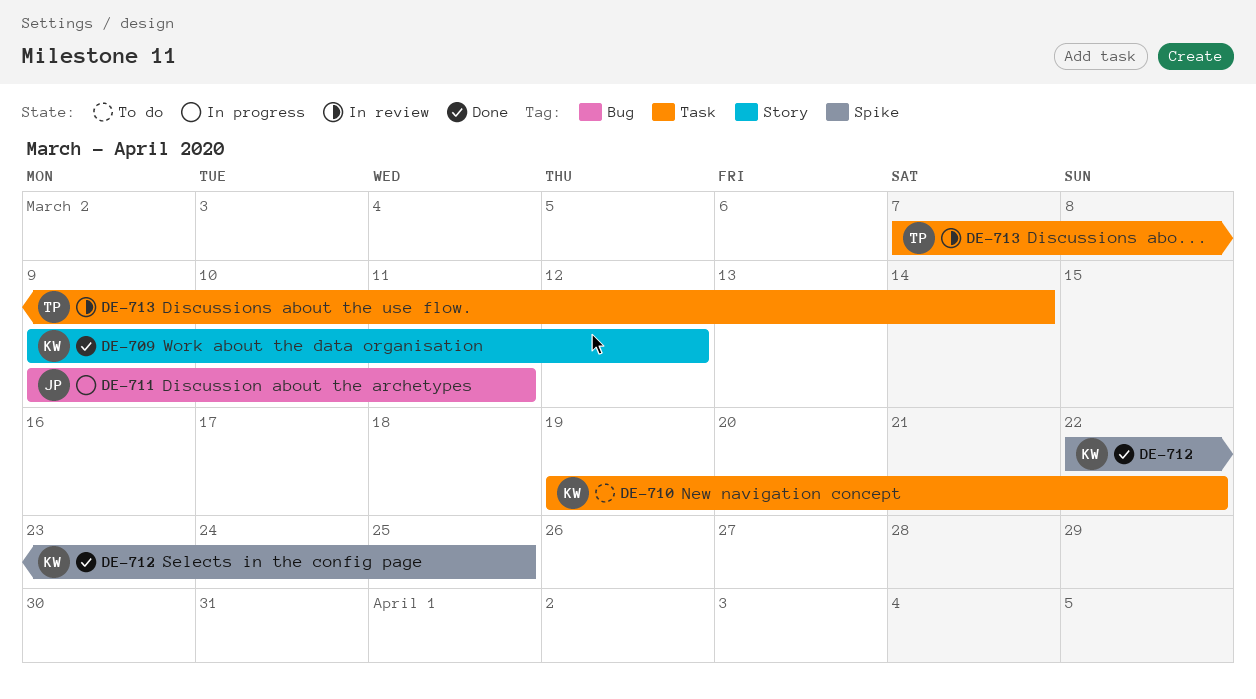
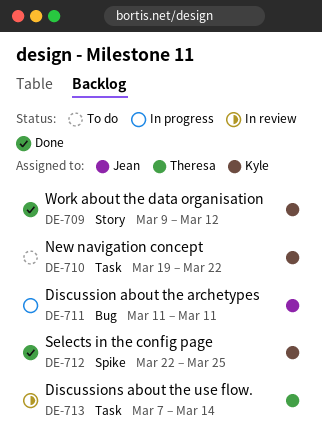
DE-711, start: Mar 9 -> Mar 11

